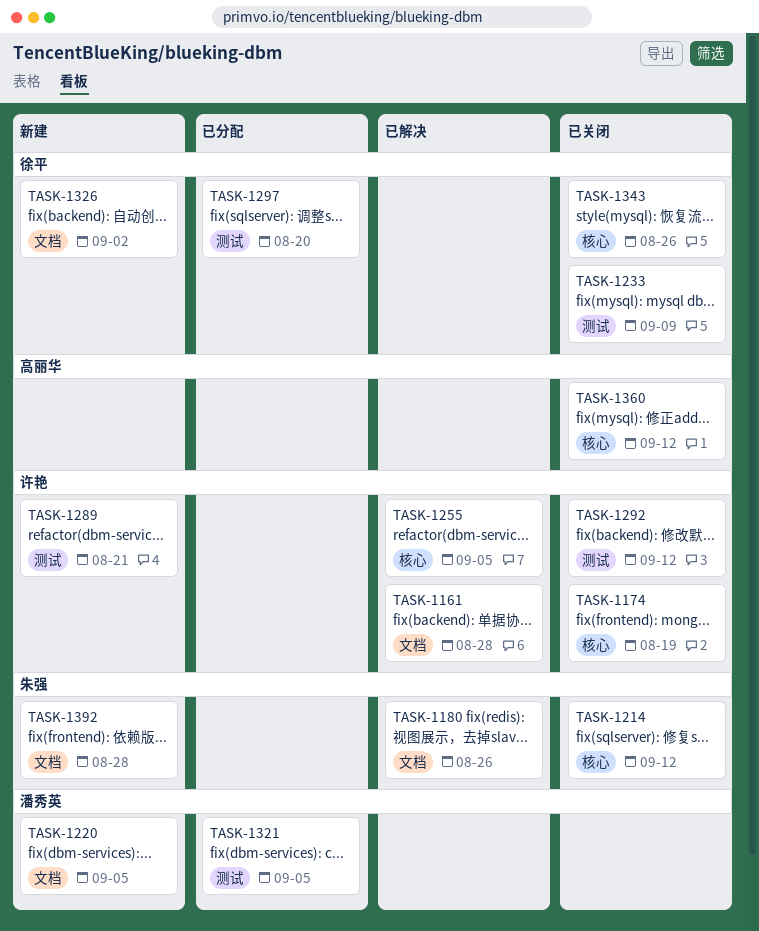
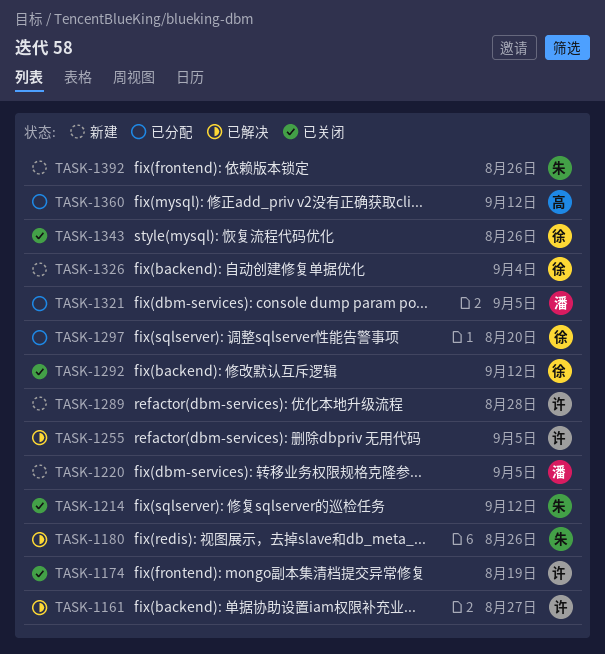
TASK-1161, due: Aug 28 -> Aug 27
TASK-1233: present -> none
TASK-1289, due: Aug 21 -> Aug 28
TASK-1292, owner: 许艳 -> 徐平
TASK-1326, due: Sep 2 -> Sep 4
TASK-1360, status: 已关闭 -> 已分配
TASK-1392, due: Aug 28 -> Aug 26

